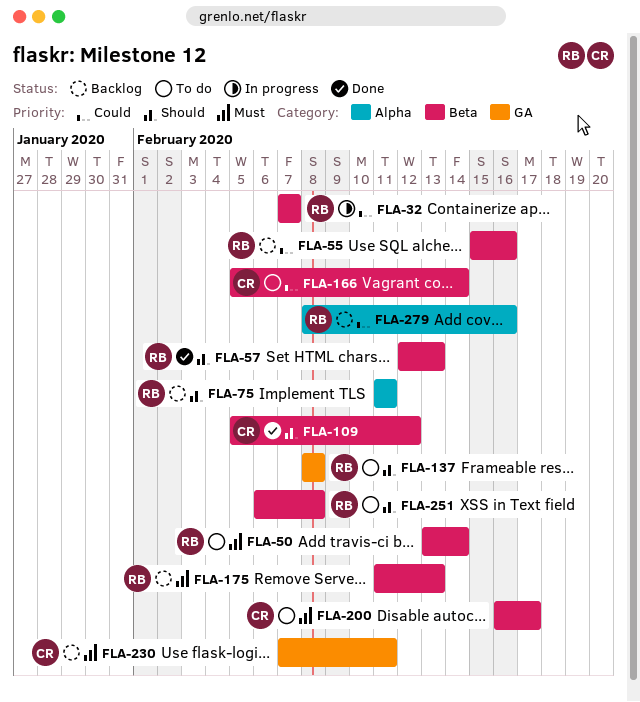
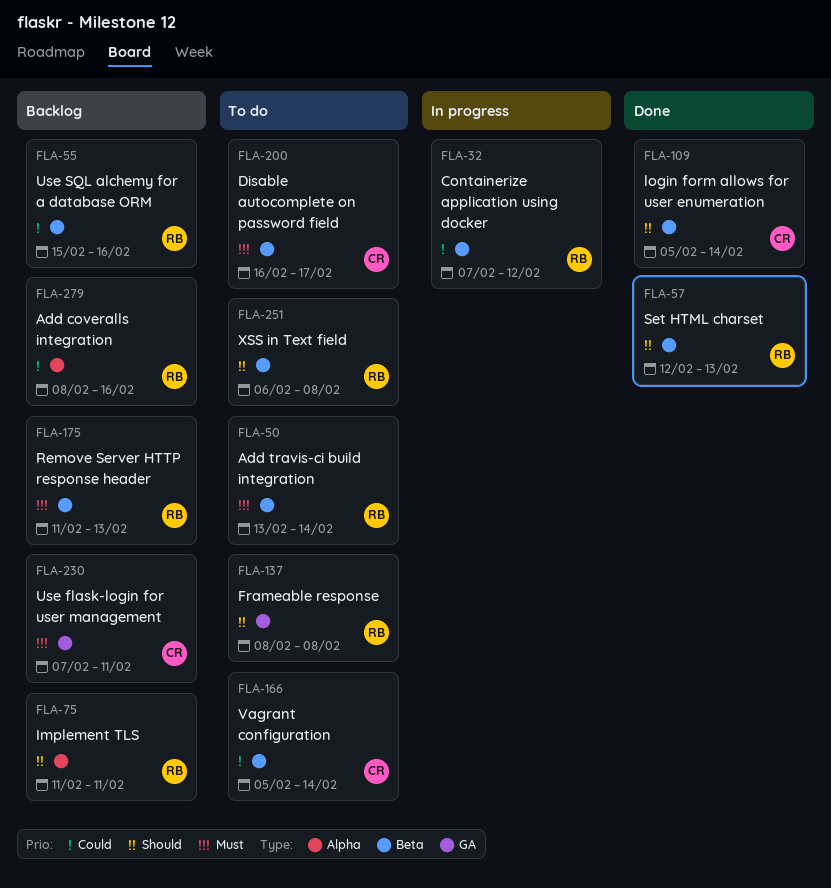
FLA-32, due: Feb 7 -> Feb 12
FLA-109, due: Feb 12 -> Feb 14

